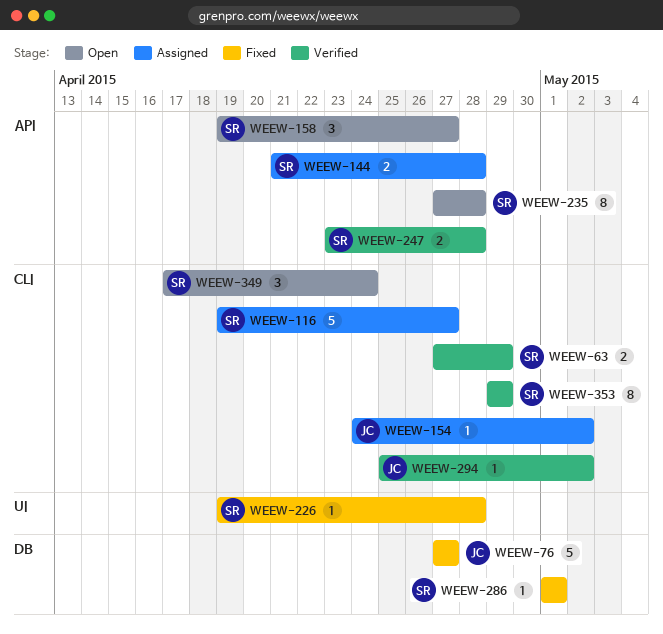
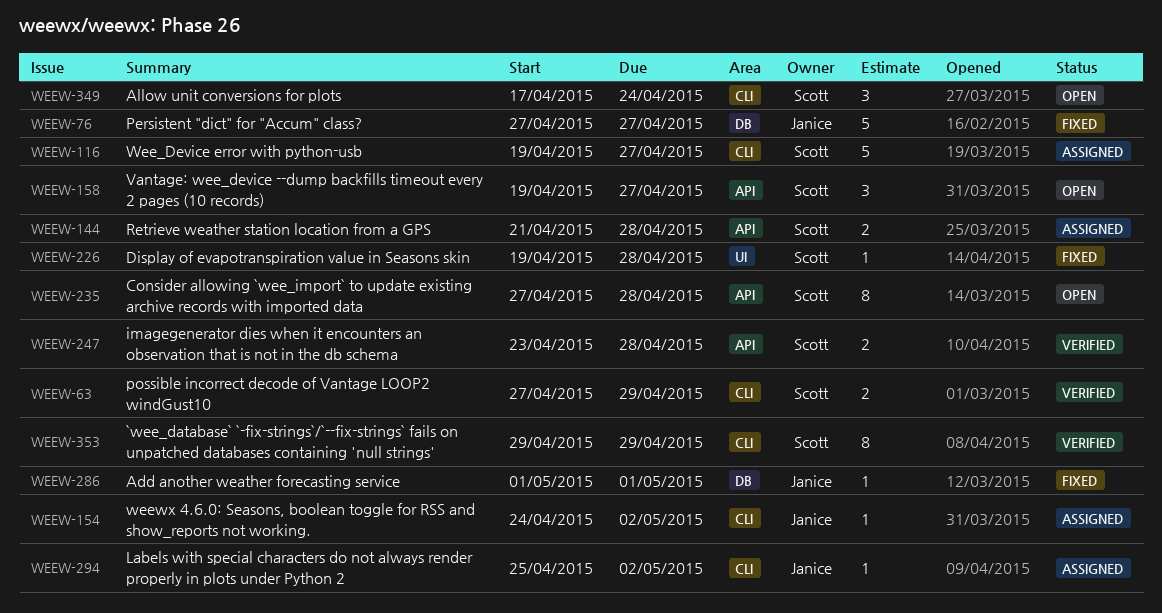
WEEW-286, owner: Scott -> Janice
WEEW-294, status: Verified -> Assigned

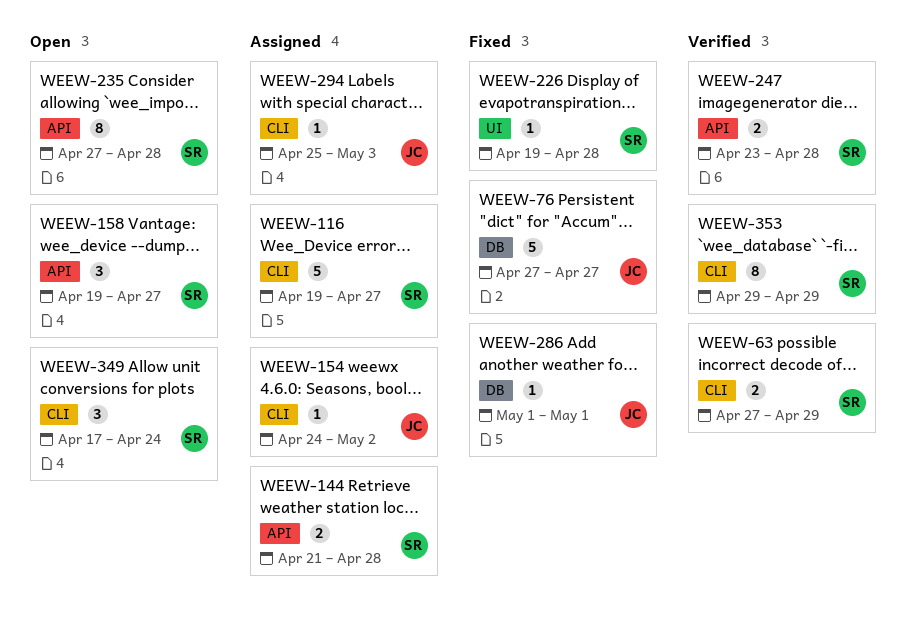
WEEW-294, due: May 2 -> May 3

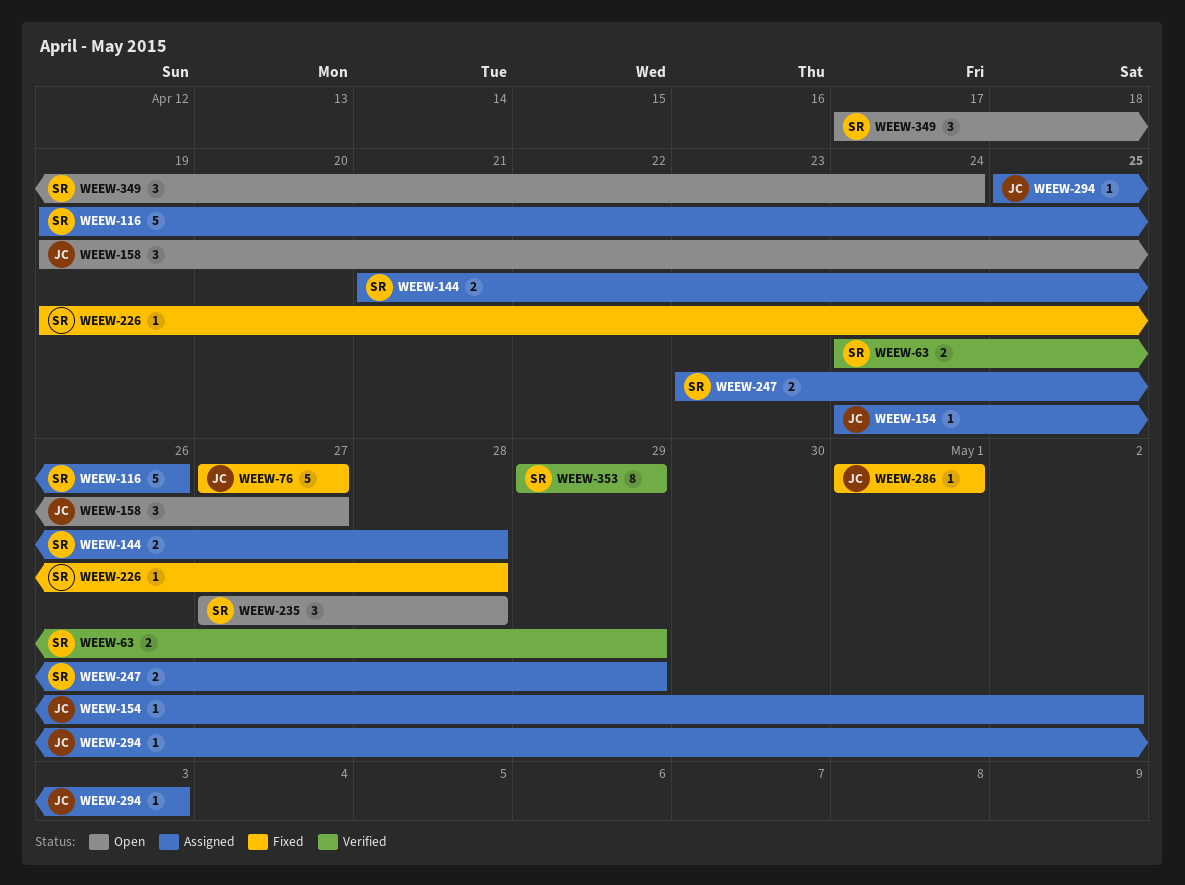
WEEW-63, start: Apr 27 -> Apr 24
WEEW-116, due: Apr 27 -> Apr 26
WEEW-158, owner: SR -> JC
WEEW-235, estimate: 8 -> 3
WEEW-247, status: Verified -> Assigned
WEEW-247, due: Apr 28 -> Apr 29

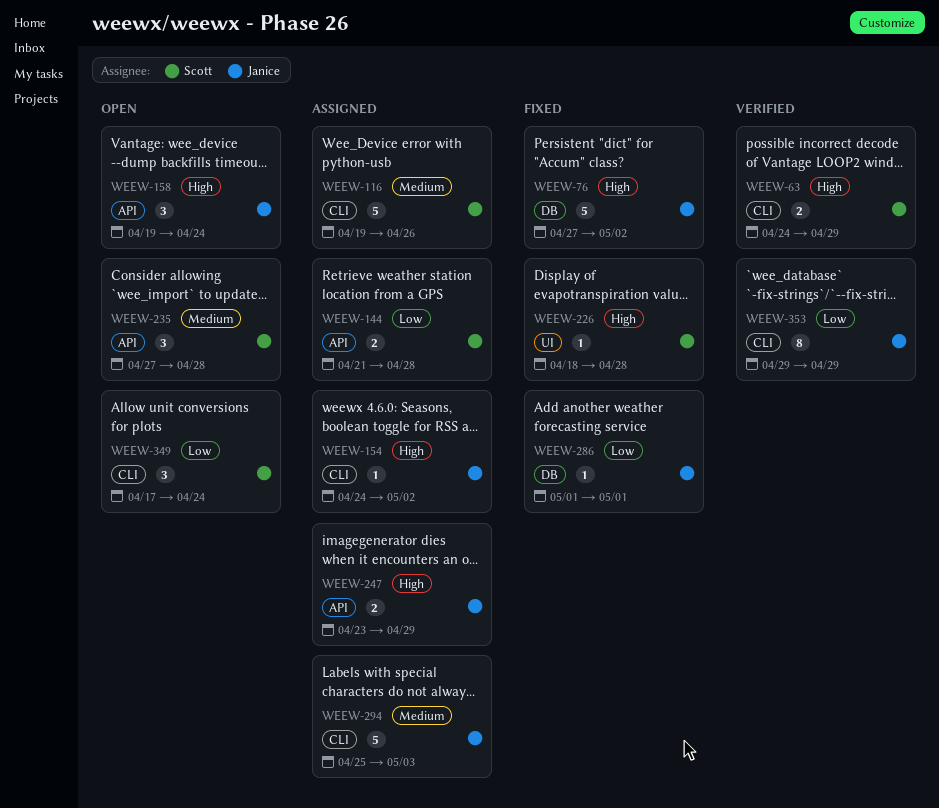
WEEW-76, due: Apr 27 -> May 2
WEEW-158, due: Apr 27 -> Apr 24
WEEW-226, start: Apr 19 -> Apr 18
WEEW-247, owner: Scott -> Janice
WEEW-294, estimate: 1 -> 5
WEEW-353, owner: Scott -> Janice

